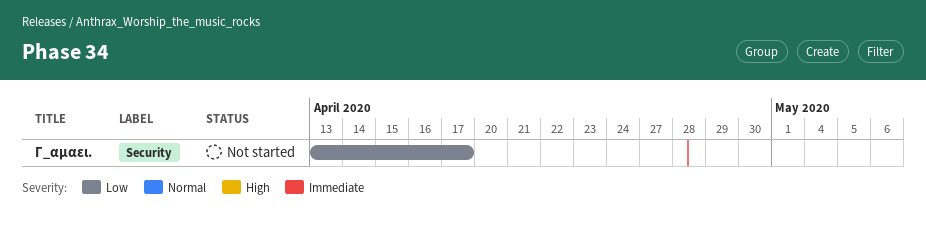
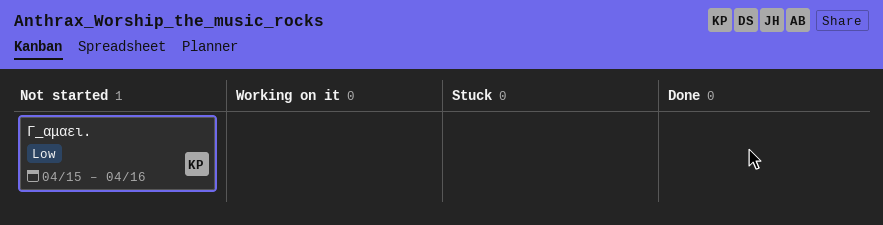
Γ_αμαει., start: Apr 13 -> Apr 15
Γ_αμαει., due: Apr 17 -> Apr 16

